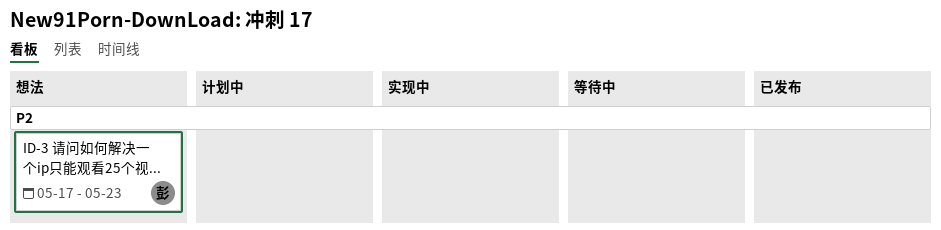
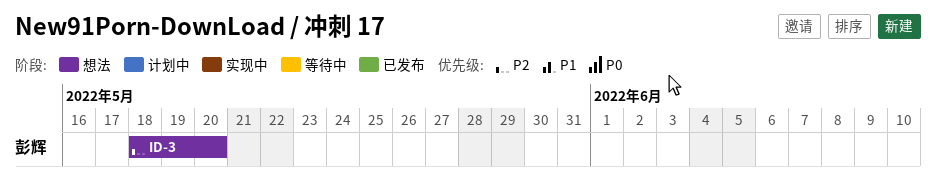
ID-3, start: May 17 -> May 18
ID-3, due: May 23 -> May 20

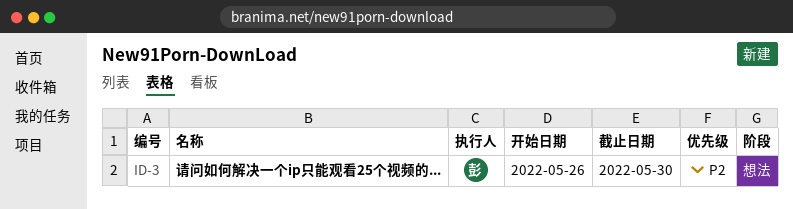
ID-3, start: May 18 -> May 26
ID-3, due: May 20 -> May 30

